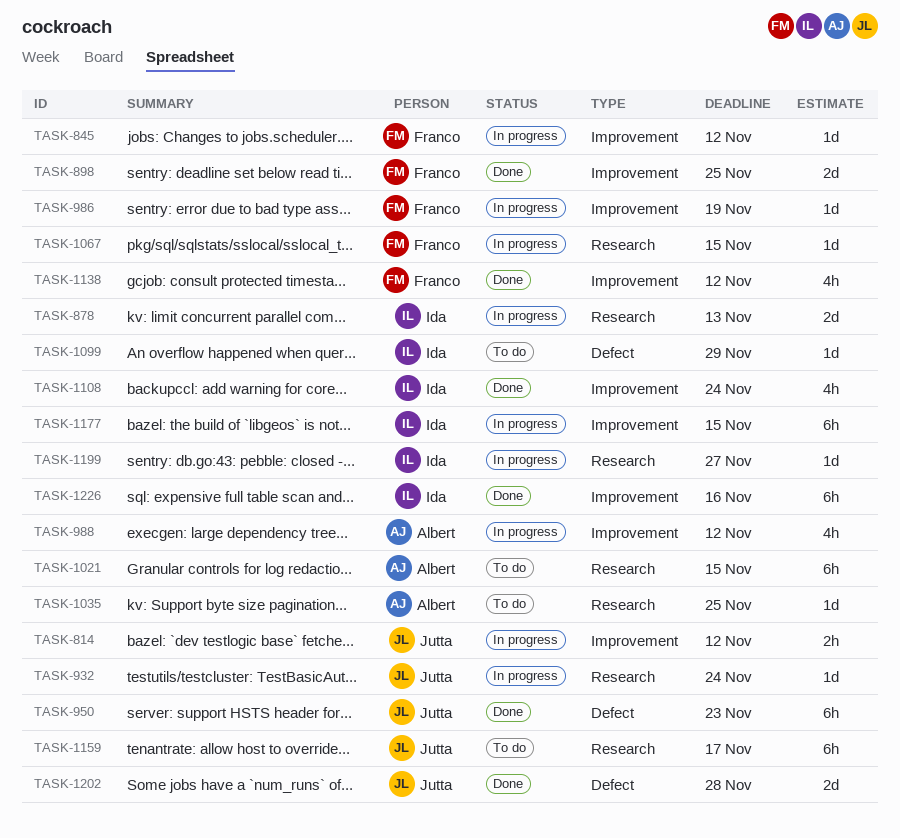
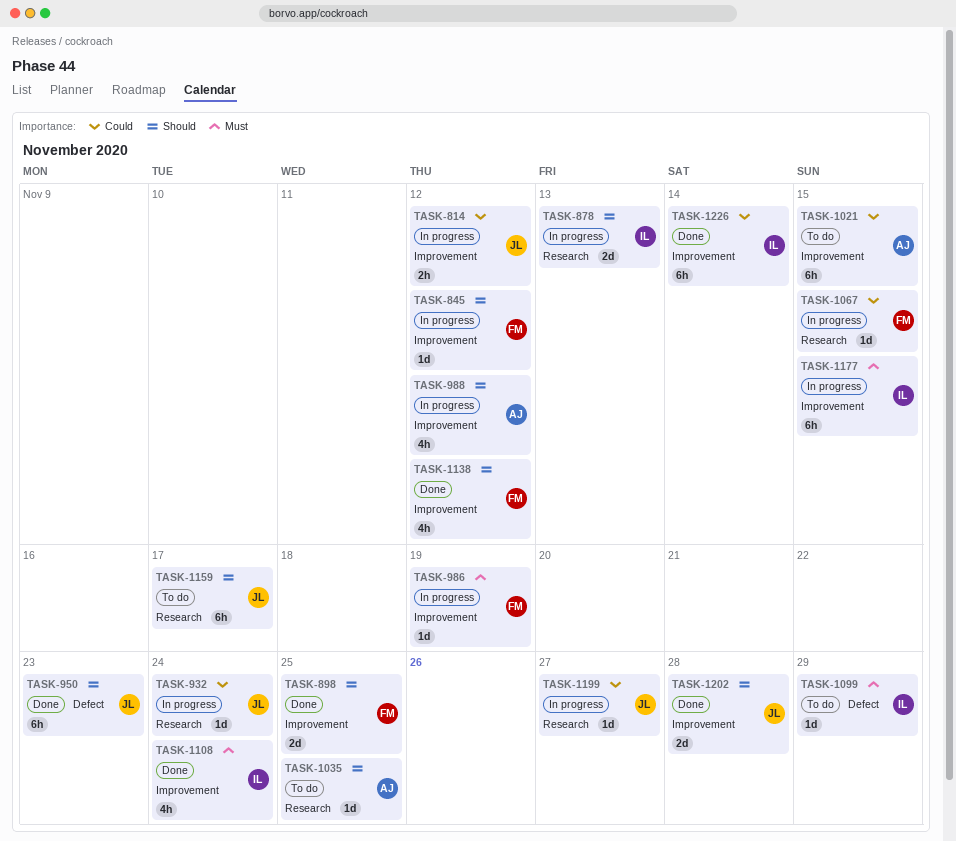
TASK-1021, label: Research -> Improvement
TASK-1199, owner: Ida -> Jutta
TASK-1202, label: Defect -> Improvement
TASK-1226, due: Nov 16 -> Nov 14

